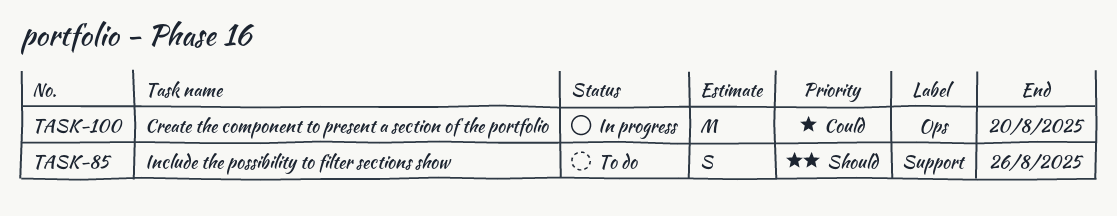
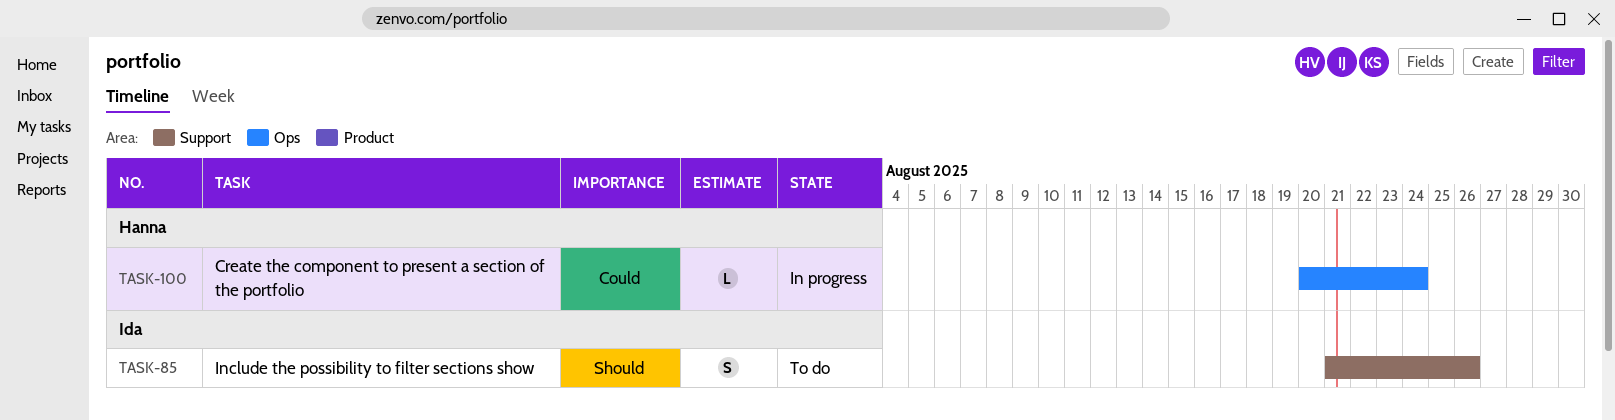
TASK-100, estimate: M -> L
TASK-100, due: Aug 20 -> Aug 24

